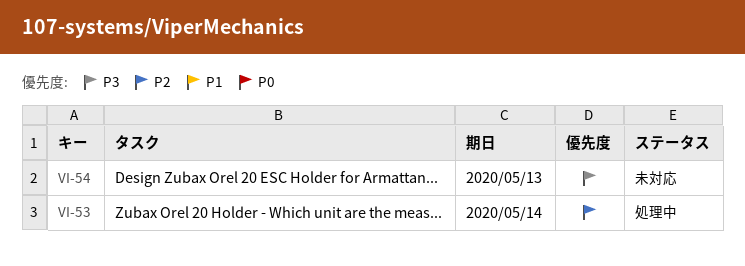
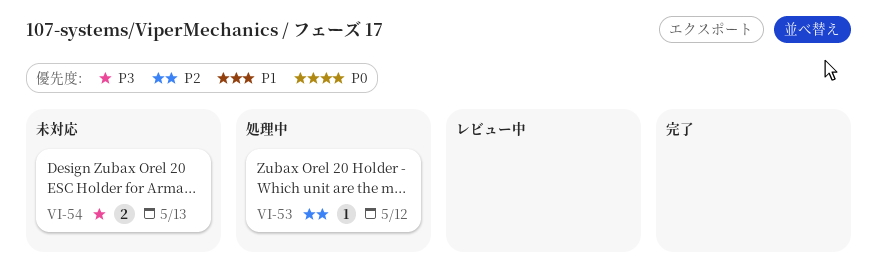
VI-53, due: May 14 -> May 12

